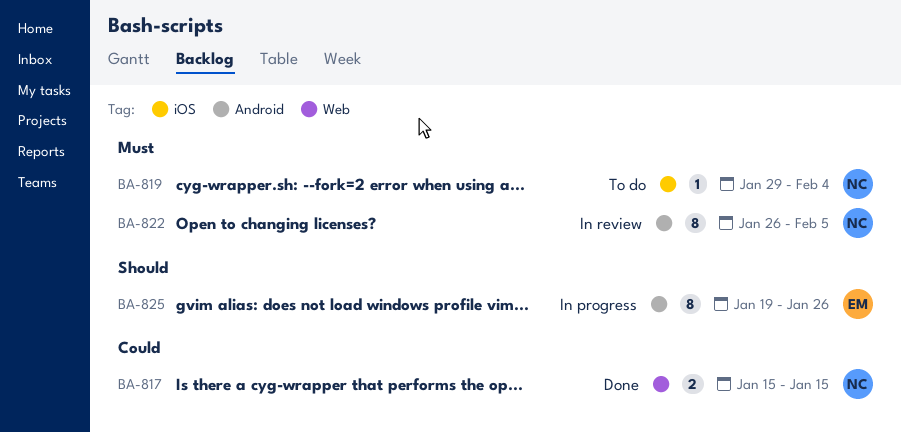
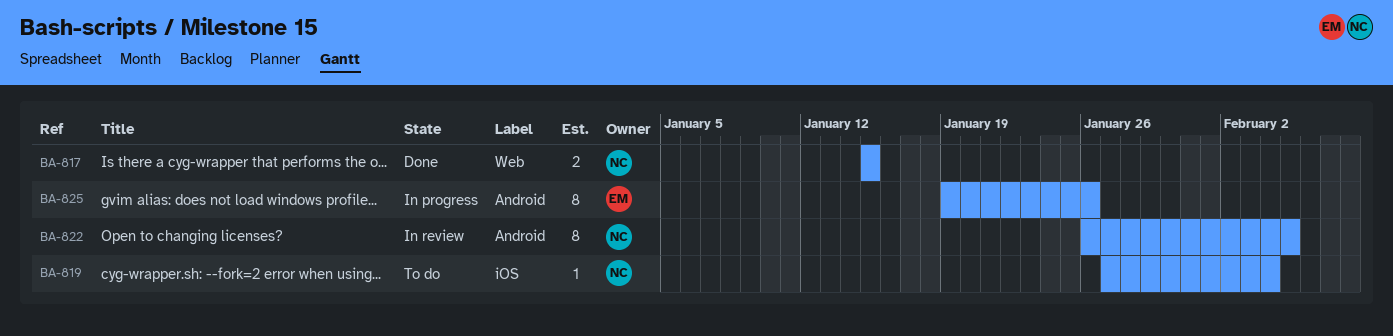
BA-819, start: Jan 29 -> Jan 27

